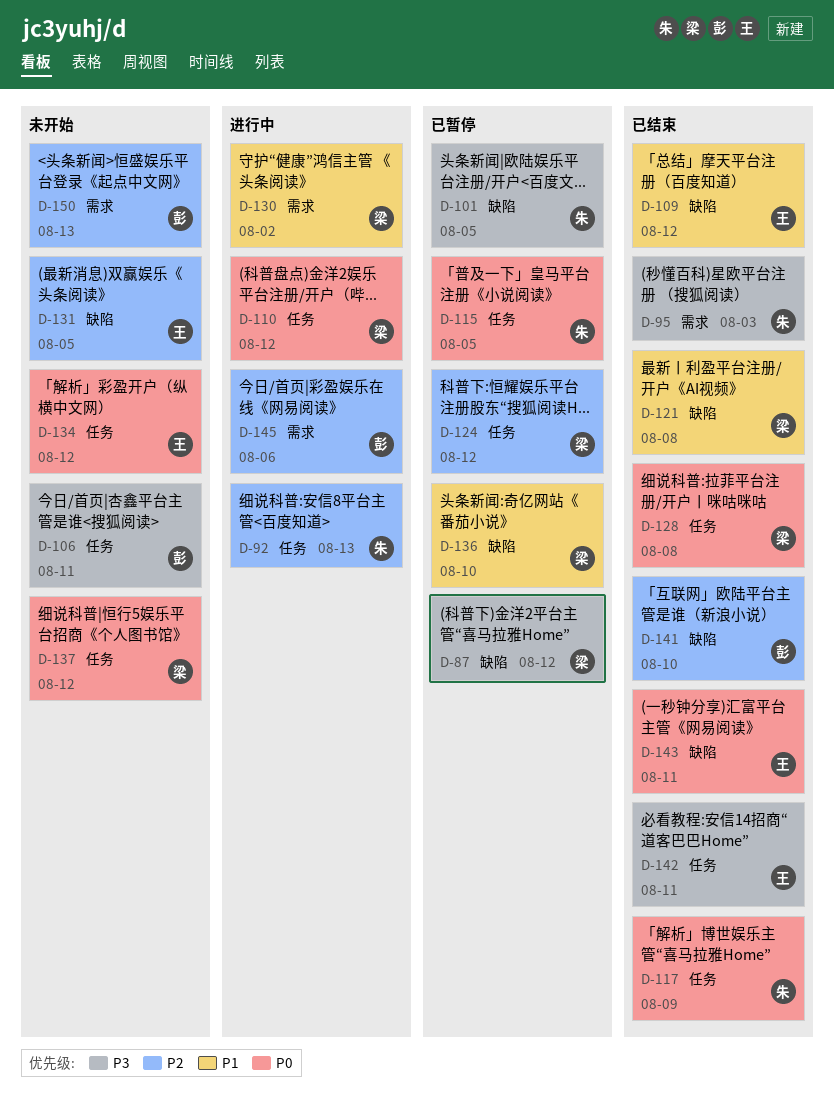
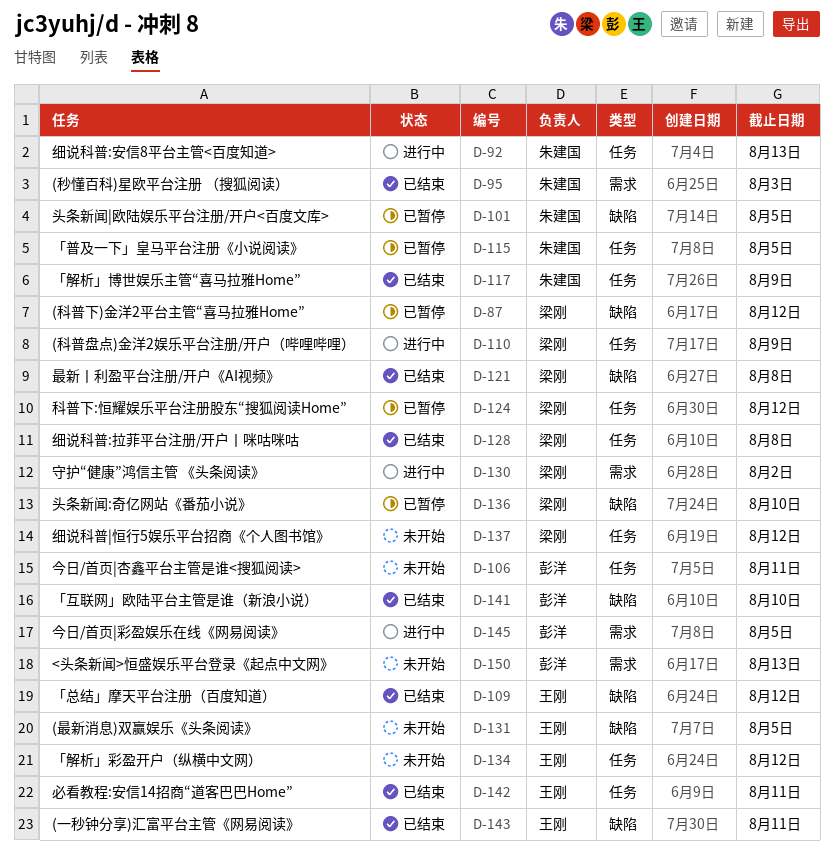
D-110, due: Aug 12 -> Aug 9
D-145, due: Aug 6 -> Aug 5

